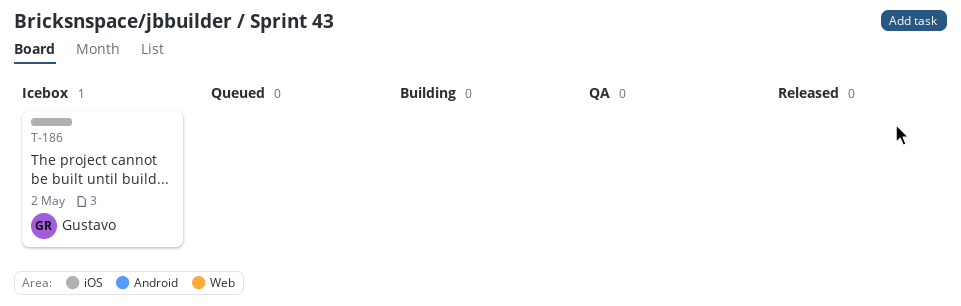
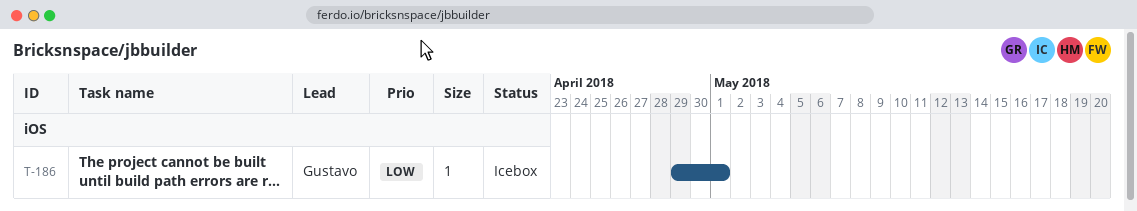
T-186, due: May 2 -> May 1

